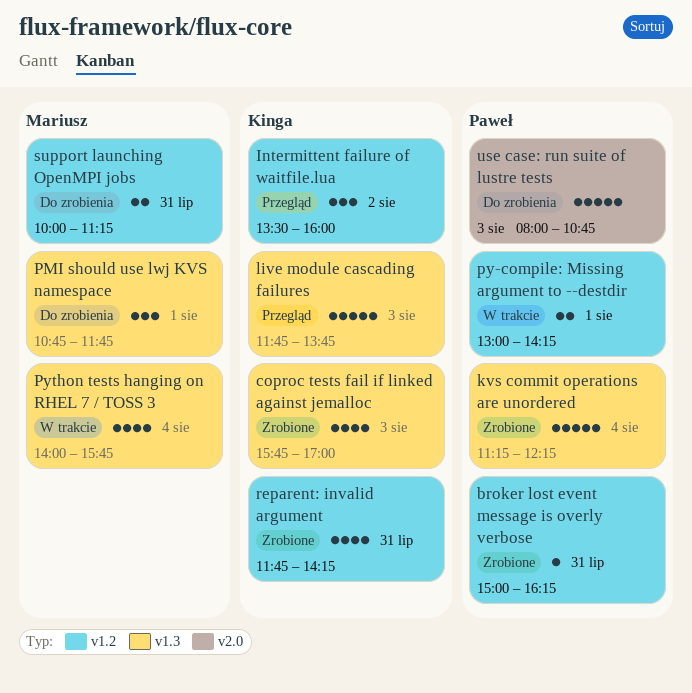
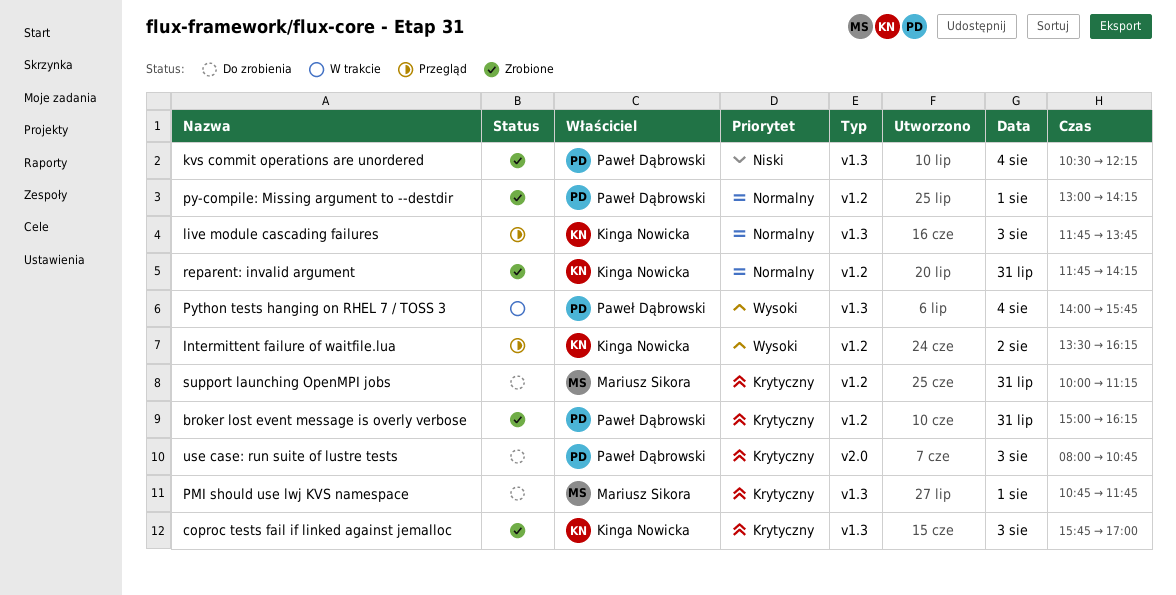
Intermittent failure of waitfile.lua, ends: 16:00 -> 16:15
kvs commit operations are unordered, begins: 11:15 -> 10:30
py-compile: Missing argument to --destdir, status: W trakcie -> Zrobione
Python tests hanging on RHEL 7 / TOSS 3, owner: Mariusz Sikora -> Paweł Dąbrowski

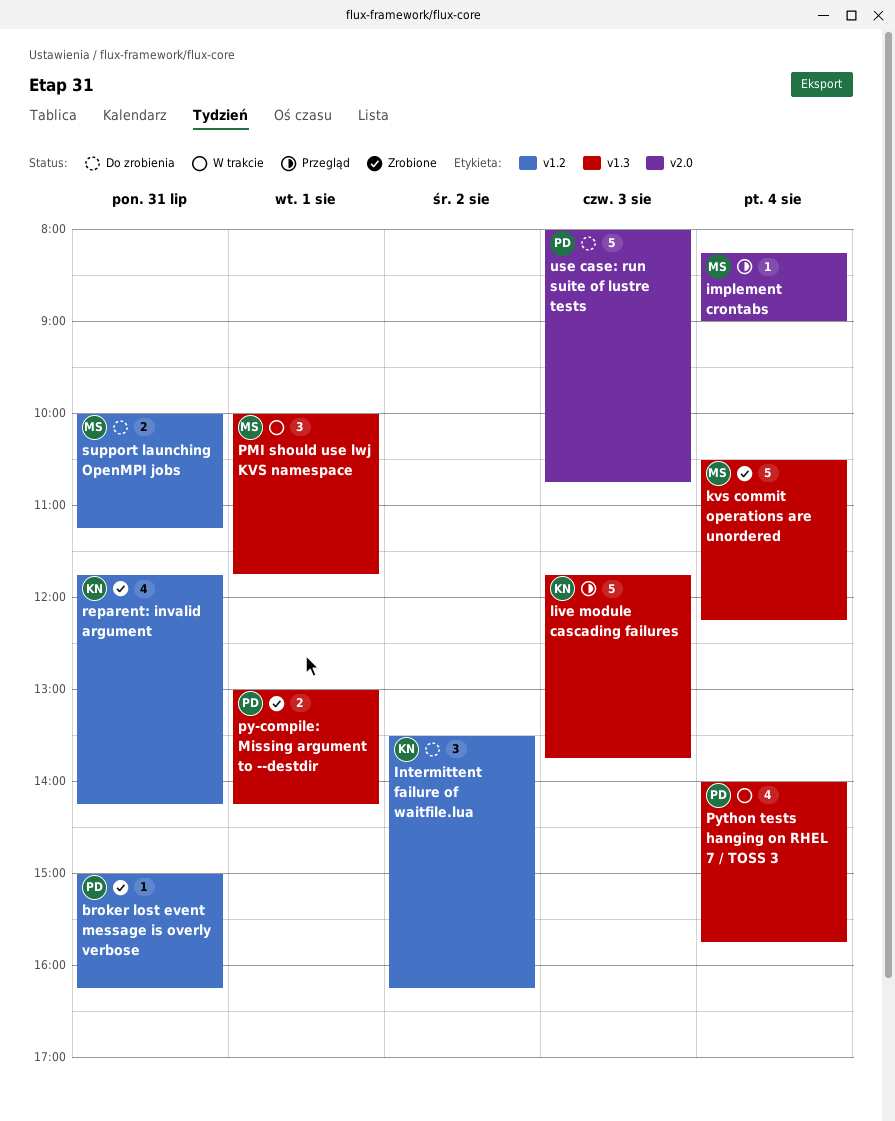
coproc tests fail if linked against jemalloc: present -> none
implement crontabs: none -> present
Intermittent failure of waitfile.lua, status: Przegląd -> Do zrobienia
kvs commit operations are unordered, owner: Paweł Dąbrowski -> Mariusz Sikora
PMI should use lwj KVS namespace, status: Do zrobienia -> W trakcie
PMI should use lwj KVS namespace, begins: 10:45 -> 10:00
py-compile: Missing argument to --destdir, label: v1.2 -> v1.3

